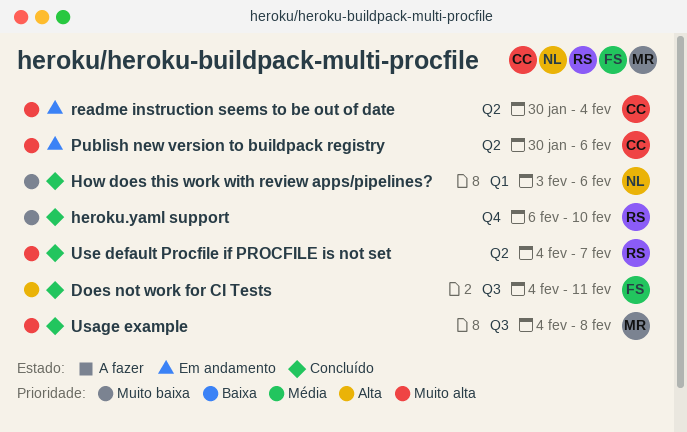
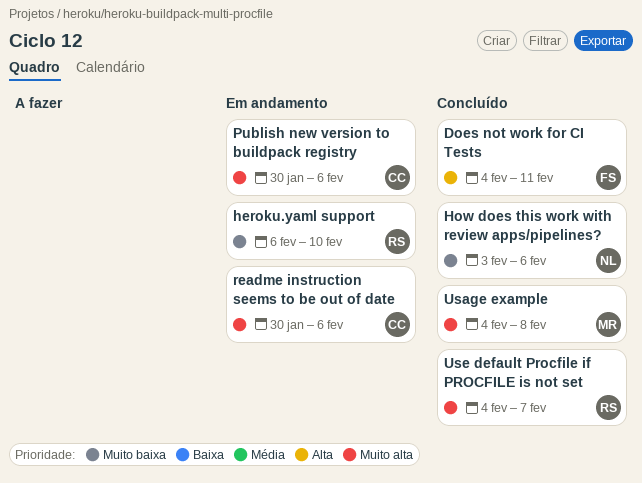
heroku.yaml support, status: Concluído -> Em andamento
readme instruction seems to be out of date, due: Feb 4 -> Feb 6

